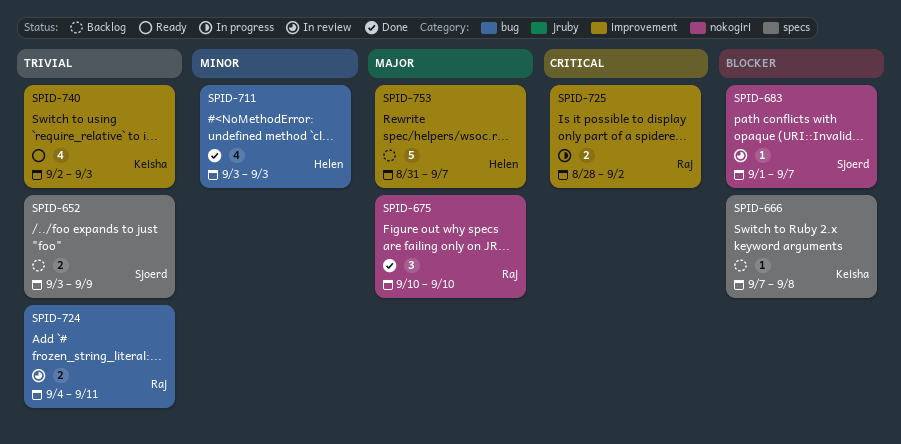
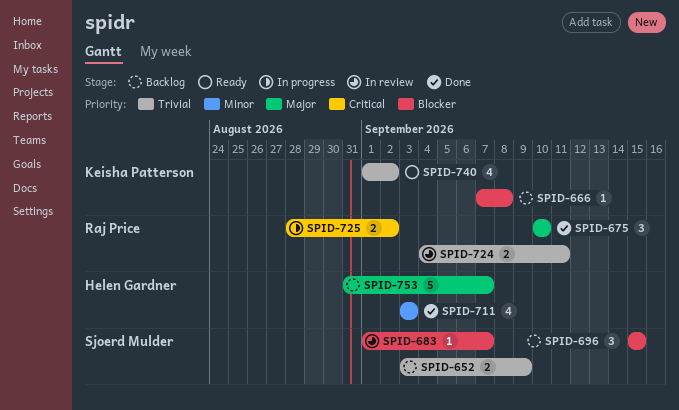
SPID-696: none -> present
SPID-740, start: Sep 2 -> Sep 1
SPID-740, due: Sep 3 -> Sep 2

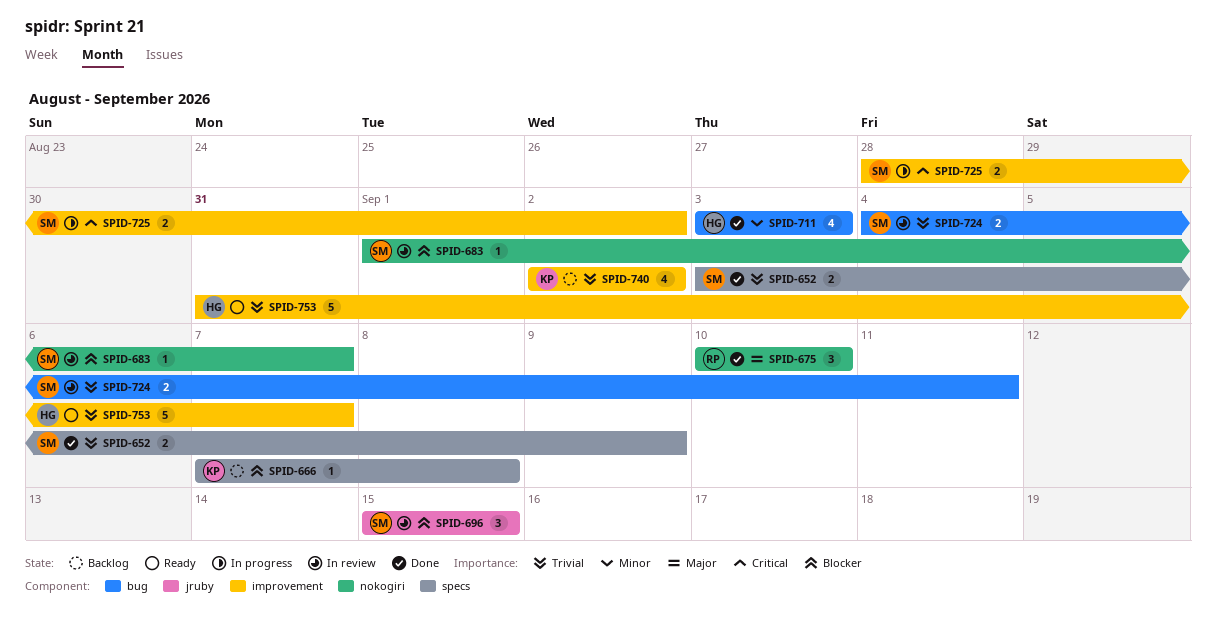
SPID-652, status: Backlog -> Done
SPID-696, status: Backlog -> In review
SPID-724, owner: Raj Price -> Sjoerd Mulder
SPID-725, owner: Raj Price -> Sjoerd Mulder
SPID-740, status: Ready -> Backlog
SPID-740, start: Sep 1 -> Sep 2
SPID-753, status: Backlog -> Ready
SPID-753, priority: Major -> Trivial

